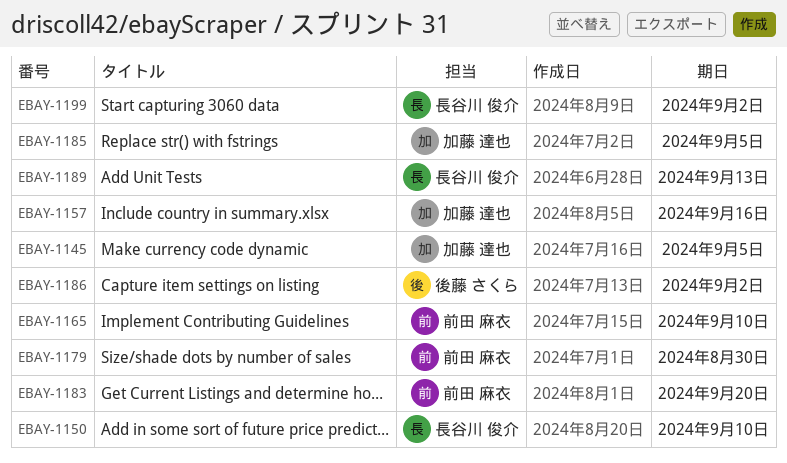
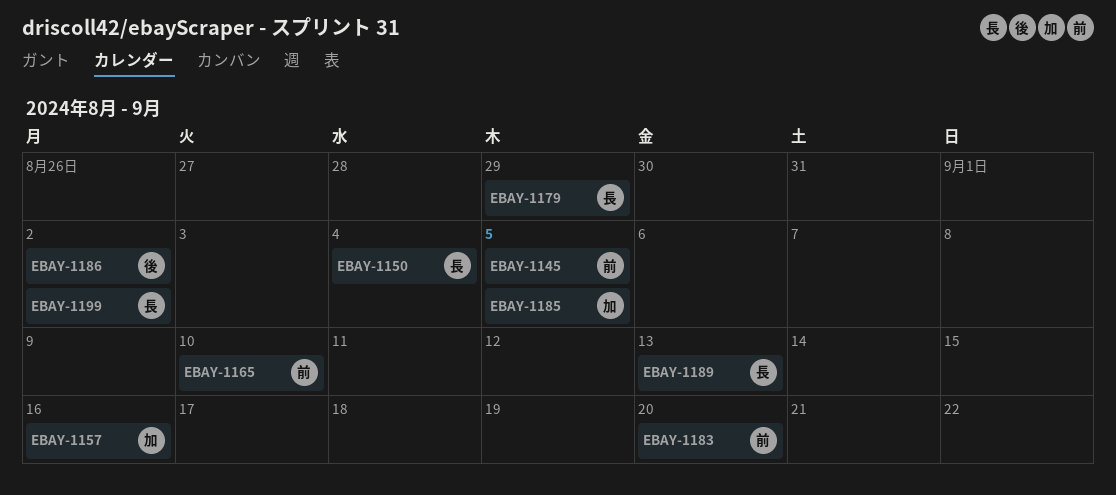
EBAY-1145, owner: 加藤 達也 -> 前田 麻衣
EBAY-1150, due: Sep 10 -> Sep 4
EBAY-1179, owner: 前田 麻衣 -> 長谷川 俊介
EBAY-1179, due: Aug 30 -> Aug 29

